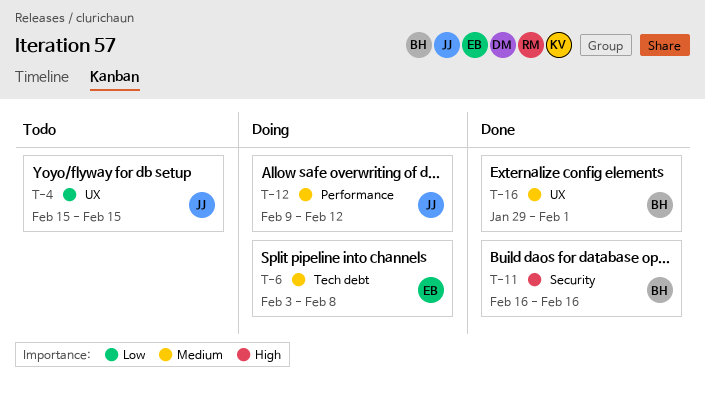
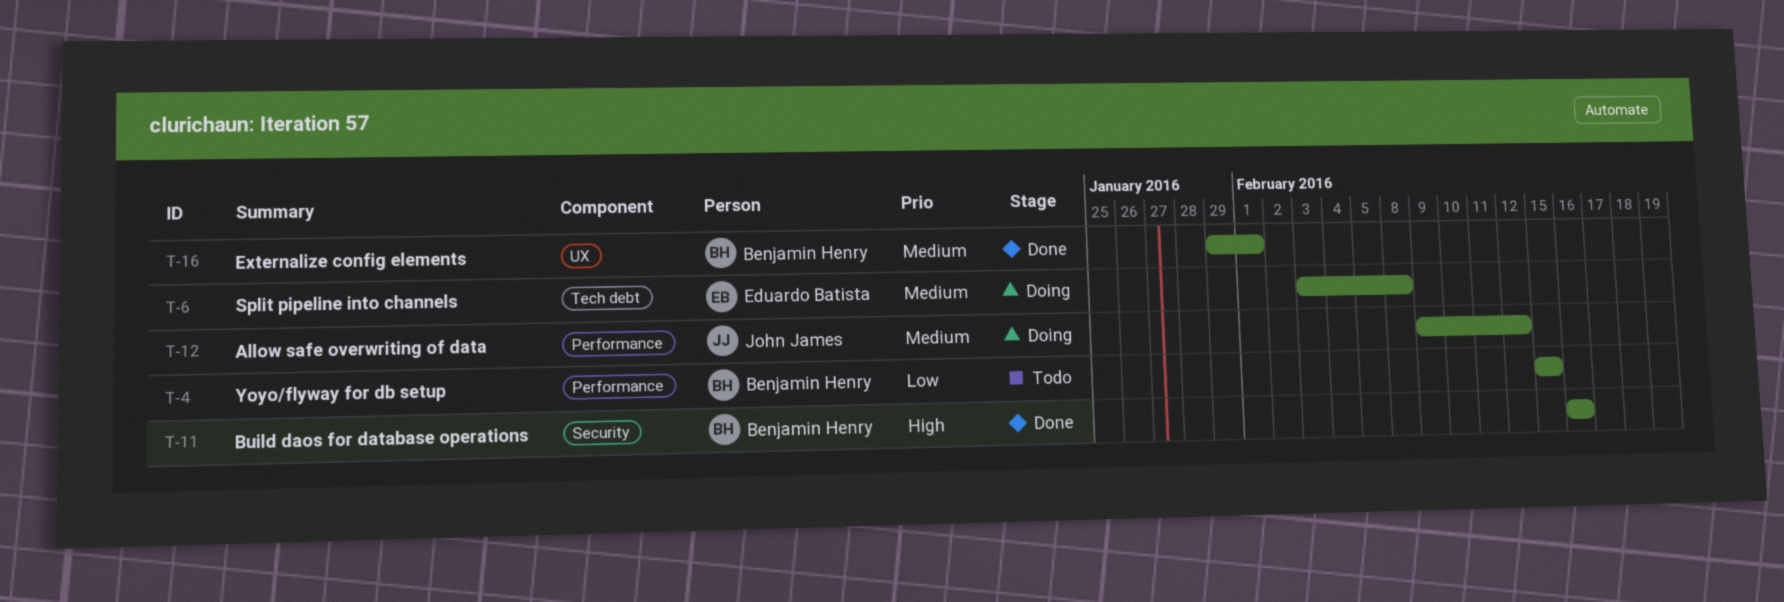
T-4, owner: John James -> Benjamin Henry
T-4, label: UX -> Performance

